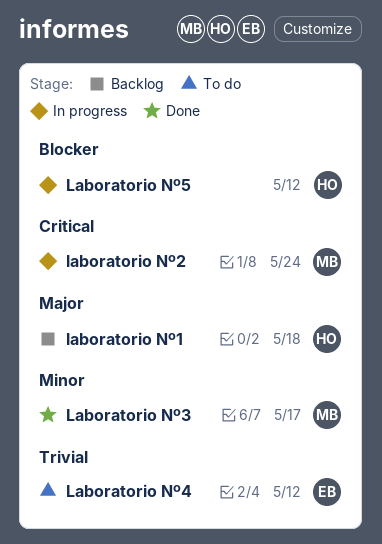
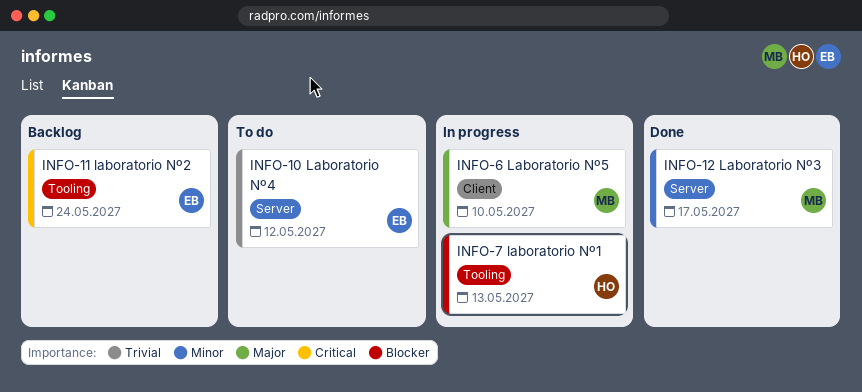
laboratorio Nº1, status: Backlog -> In progress
laboratorio Nº1, priority: Major -> Blocker
laboratorio Nº1, due: May 18 -> May 13
laboratorio Nº2, status: In progress -> Backlog
laboratorio Nº2, owner: MB -> EB
Laboratorio Nº5, owner: HO -> MB
Laboratorio Nº5, priority: Blocker -> Major
Laboratorio Nº5, due: May 12 -> May 10

